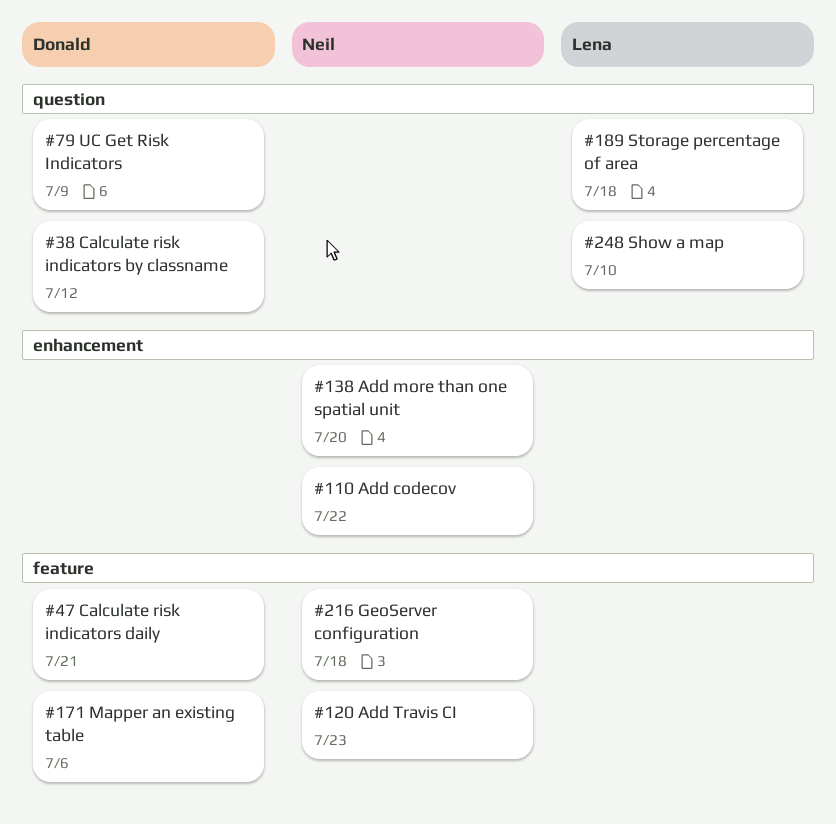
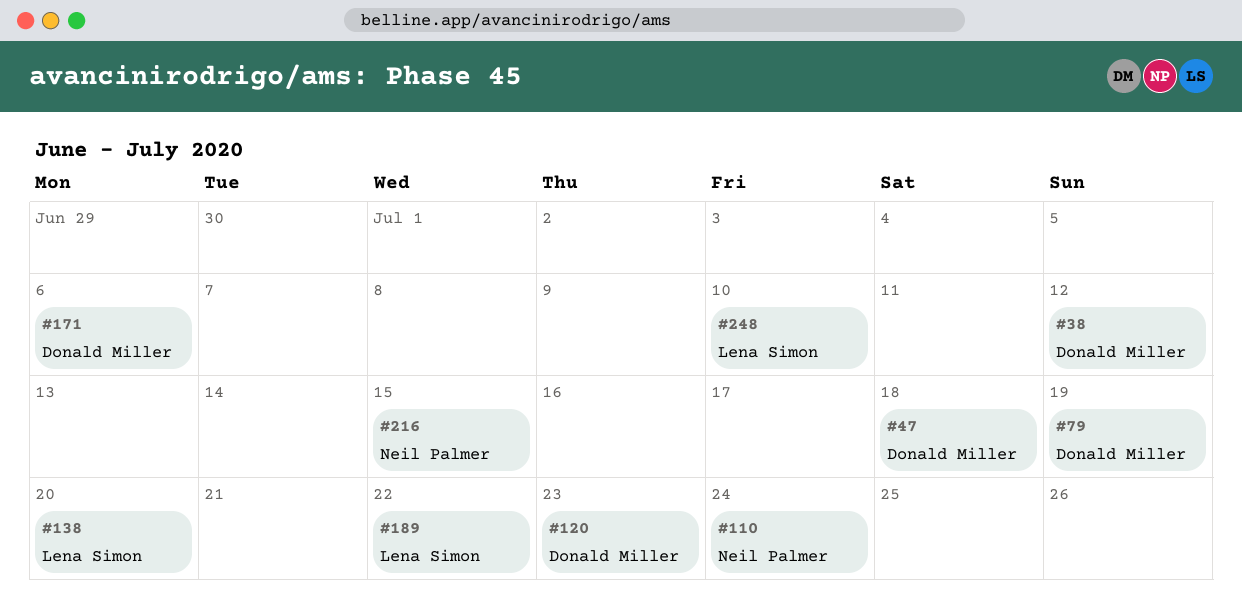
#47, due: Jul 21 -> Jul 18
#79, due: Jul 9 -> Jul 19
#110, due: Jul 22 -> Jul 24
#120, owner: Neil Palmer -> Donald Miller
#138, owner: Neil Palmer -> Lena Simon
#189, due: Jul 18 -> Jul 22
#216, due: Jul 18 -> Jul 15

